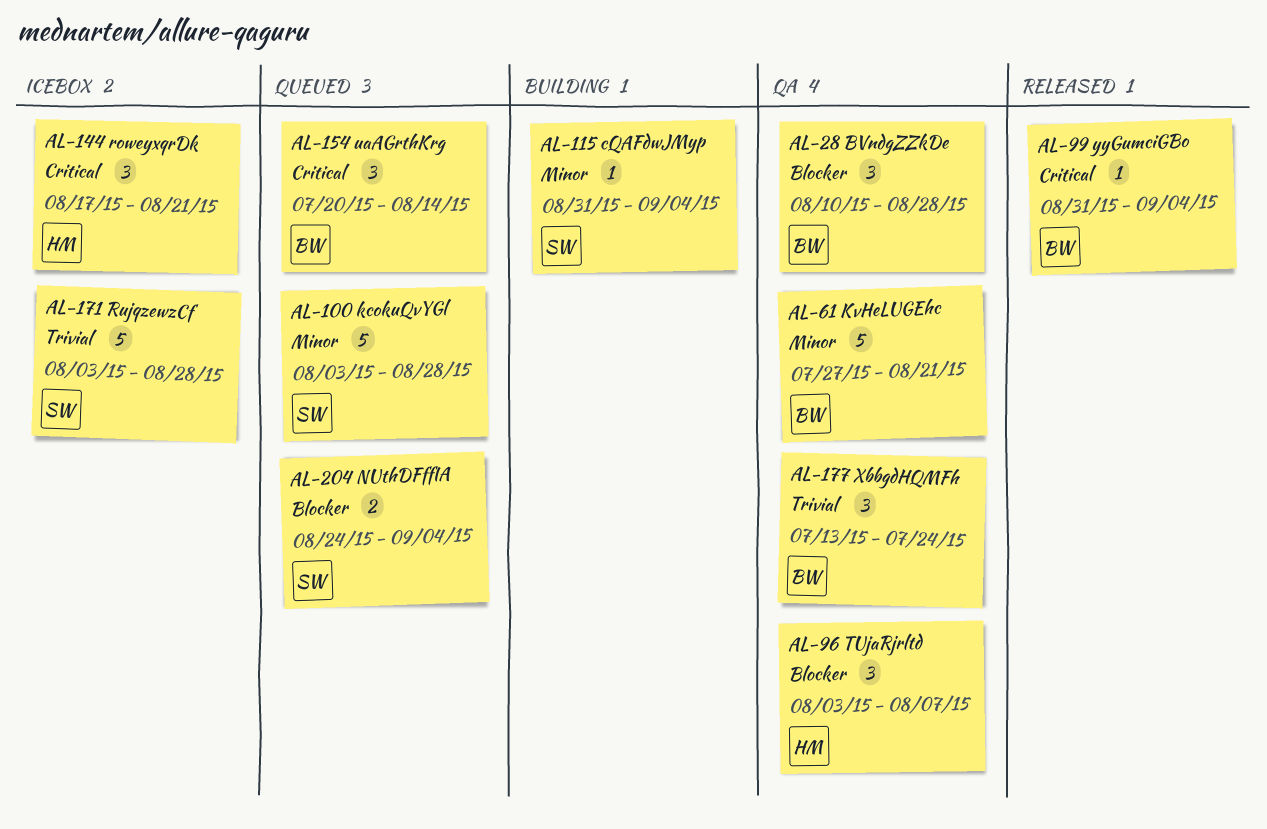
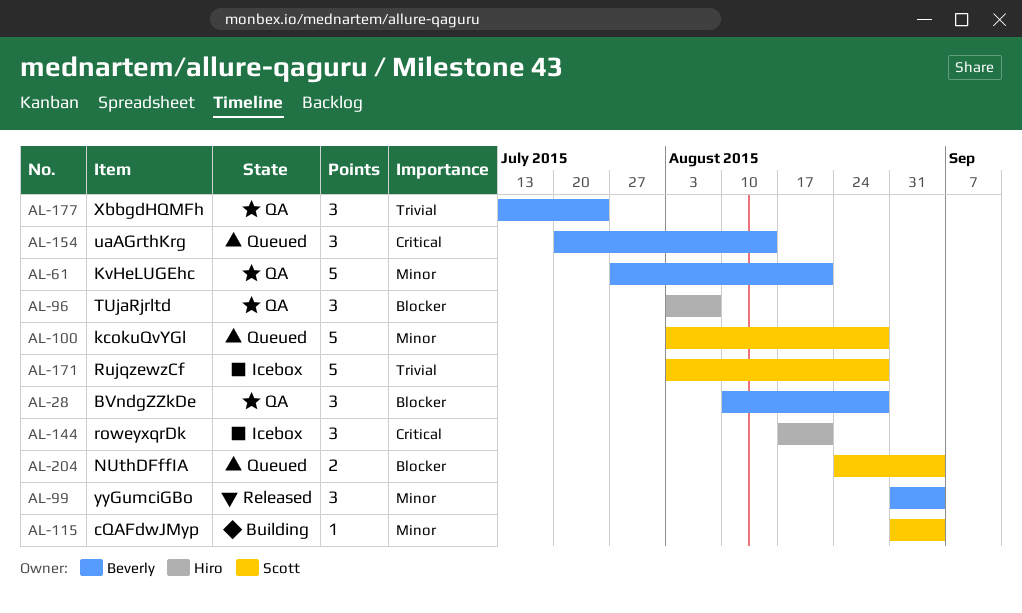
AL-99, priority: Critical -> Minor
AL-99, estimate: 1 -> 3

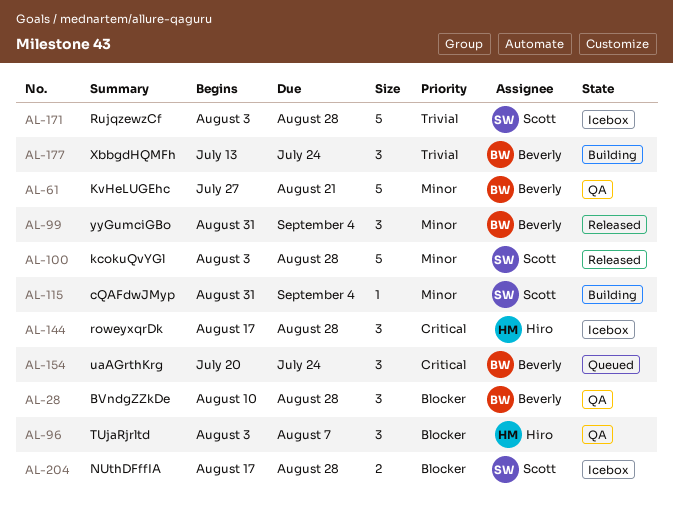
AL-100, status: Queued -> Released
AL-144, due: Aug 21 -> Aug 28
AL-154, due: Aug 14 -> Jul 24
AL-177, status: QA -> Building
AL-204, status: Queued -> Icebox
AL-204, start: Aug 24 -> Aug 17
AL-204, due: Sep 4 -> Aug 28

